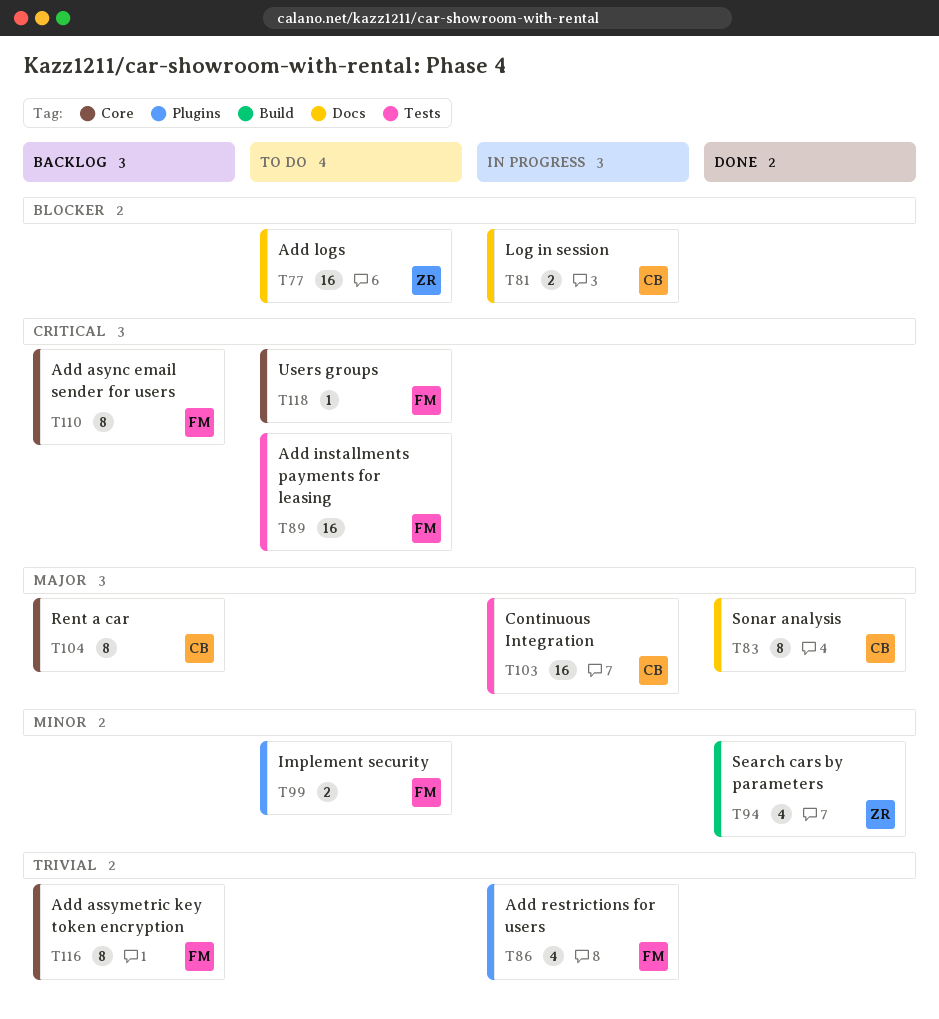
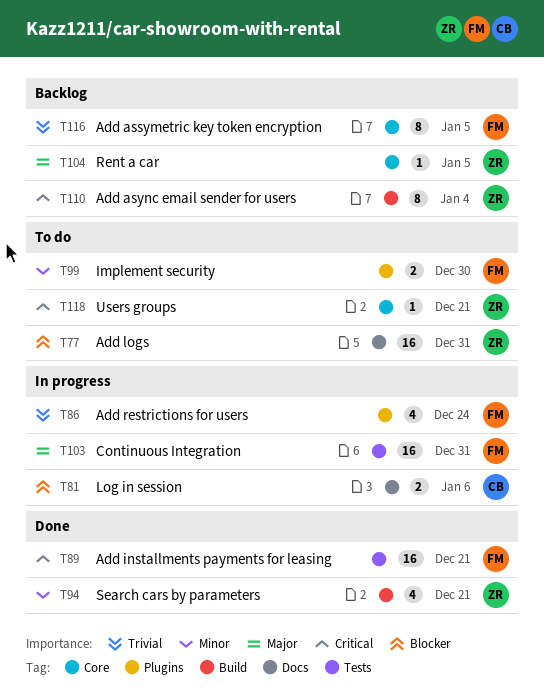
T83: present -> none
T89, status: To do -> Done
T103, owner: CB -> FM
T104, owner: CB -> ZR
T104, estimate: 8 -> 1
T110, owner: FM -> ZR
T110, label: Core -> Build
T118, owner: FM -> ZR

